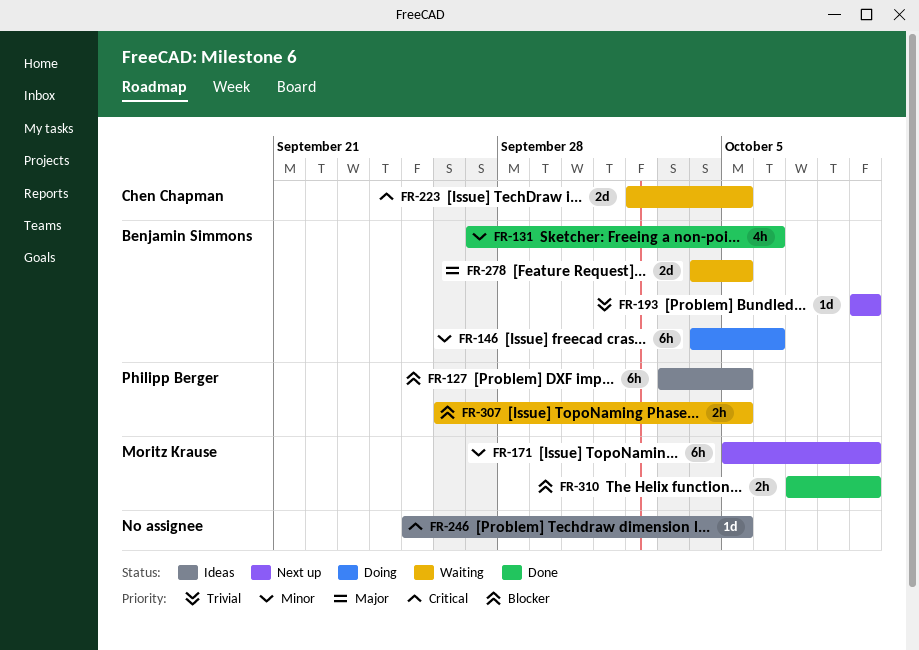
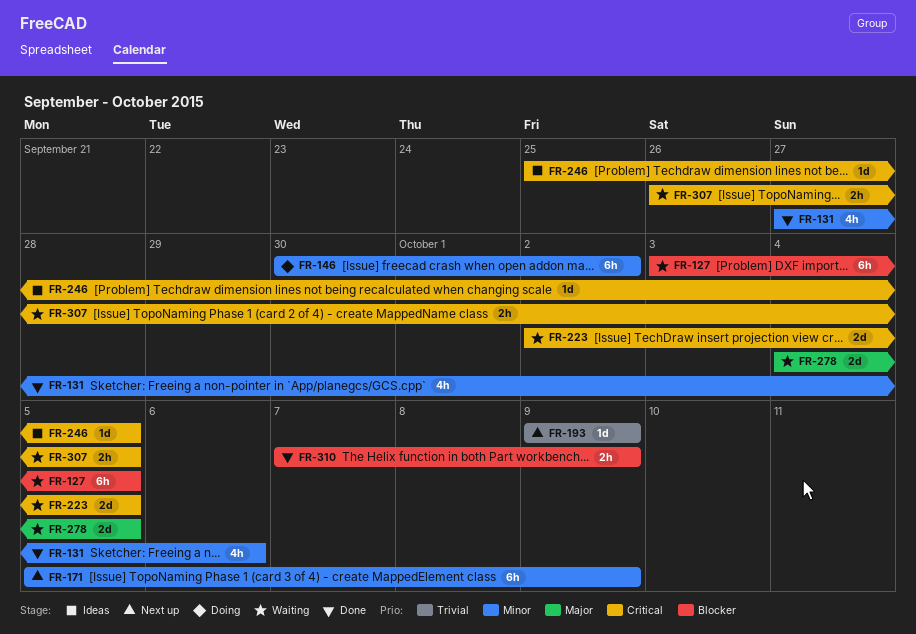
FR-127, status: Ideas -> Waiting
FR-146, start: Oct 4 -> Sep 30
FR-146, due: Oct 6 -> Oct 2
FR-307, priority: Blocker -> Critical

